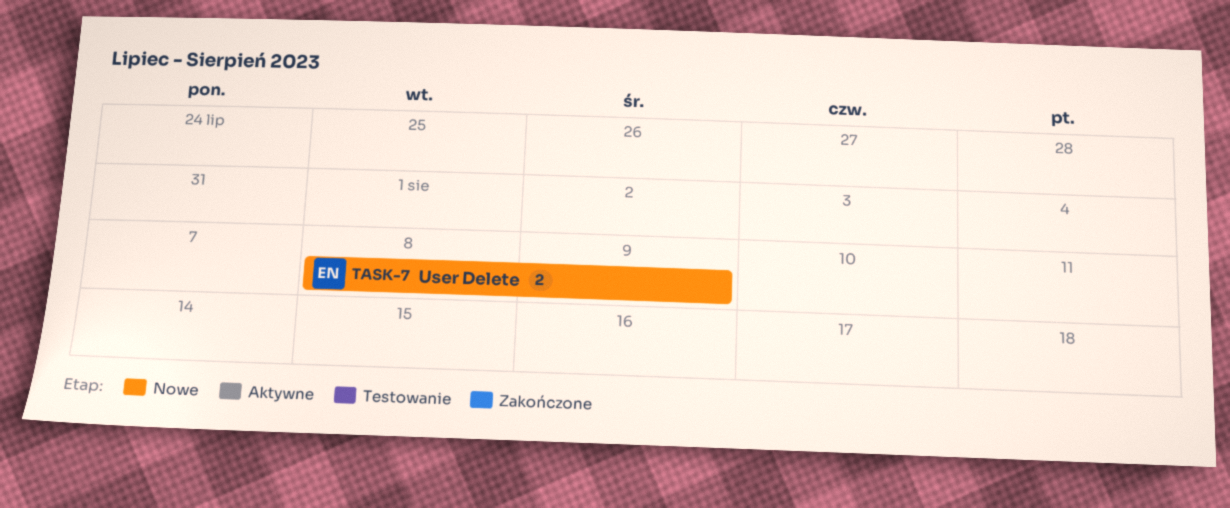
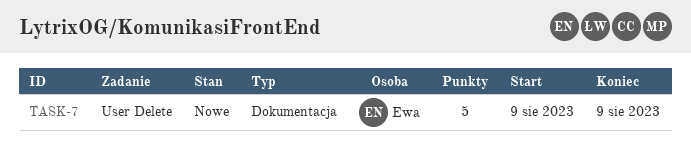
TASK-7, estimate: 2 -> 5
TASK-7, start: Aug 8 -> Aug 9

